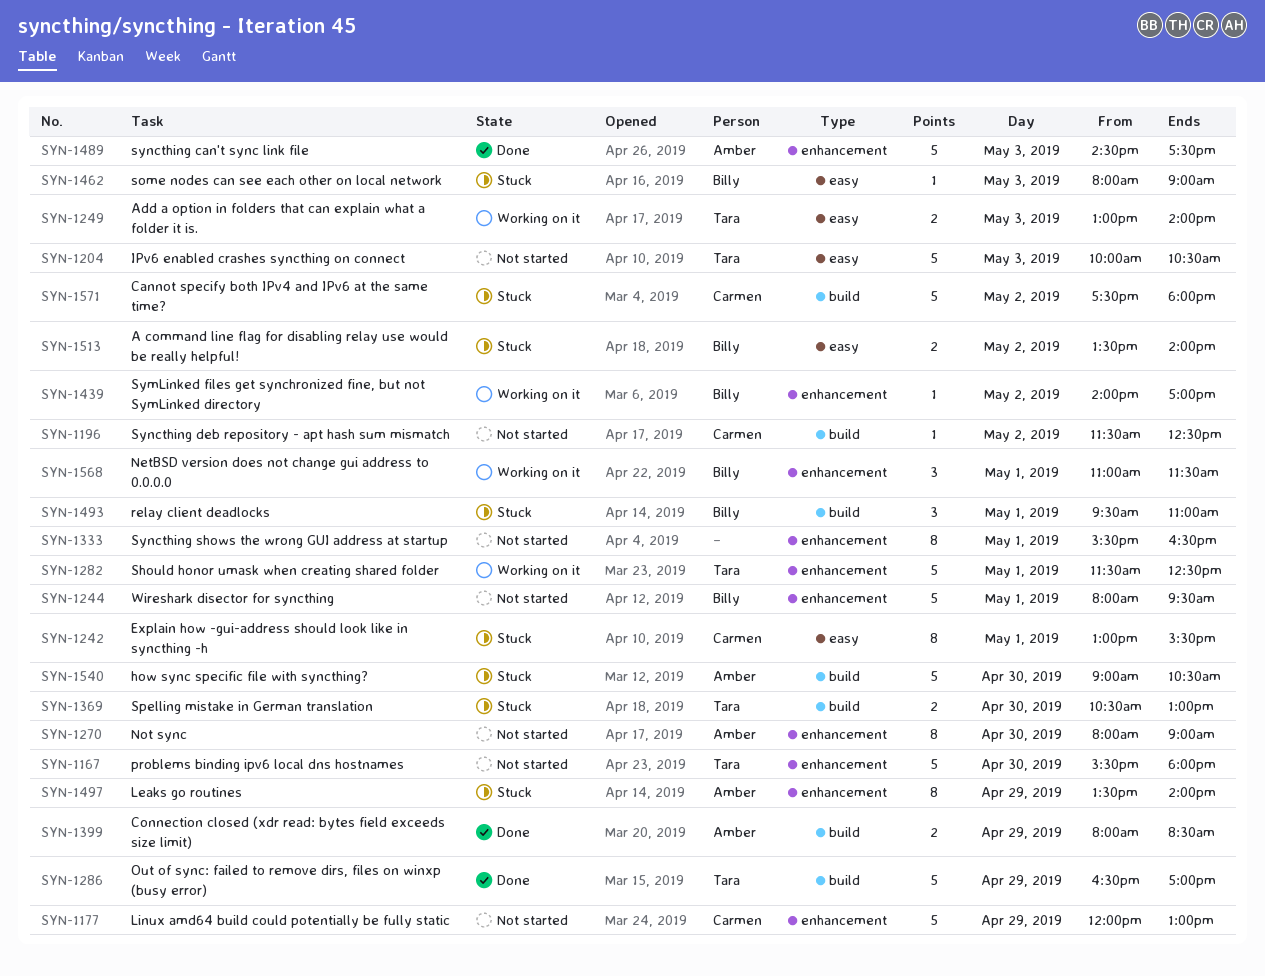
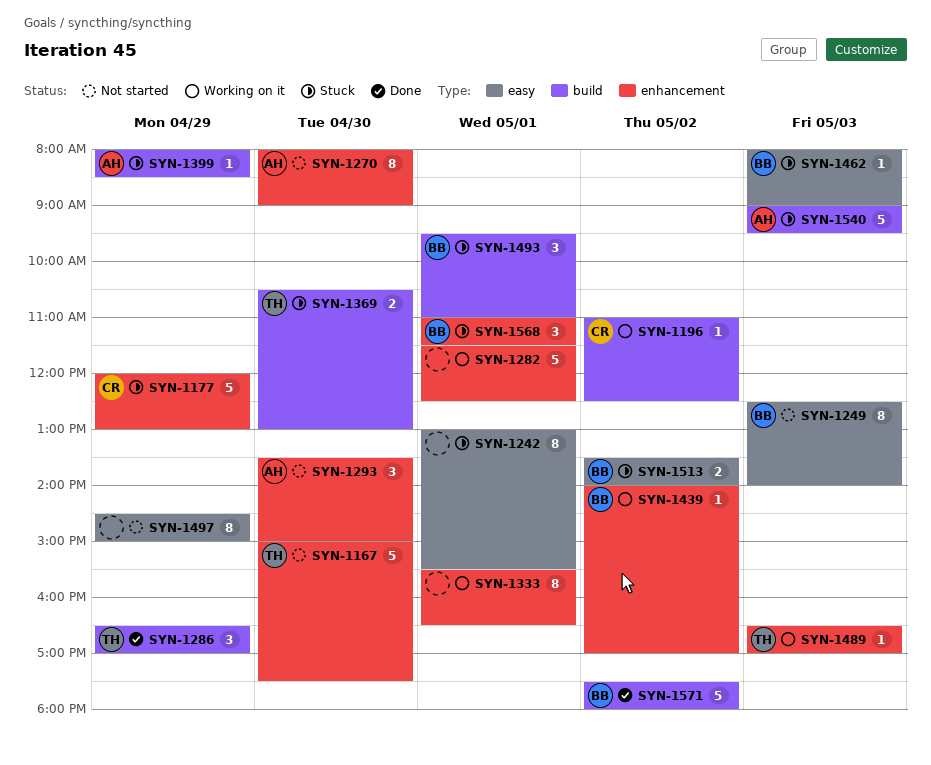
SYN-1167, begins: 15:30 -> 15:00
SYN-1167, ends: 18:00 -> 17:30
SYN-1177, status: Not started -> Stuck
SYN-1196, status: Not started -> Working on it
SYN-1196, begins: 11:30 -> 11:00
SYN-1204: present -> none
SYN-1242, owner: Carmen -> none
SYN-1244: present -> none
SYN-1249, status: Working on it -> Not started
SYN-1249, owner: Tara -> Billy
SYN-1249, estimate: 2 -> 8
SYN-1249, begins: 13:00 -> 12:30
SYN-1282, owner: Tara -> none
SYN-1286, estimate: 5 -> 3
SYN-1293: none -> present
SYN-1333, status: Not started -> Working on it
SYN-1399, status: Done -> Stuck
SYN-1399, estimate: 2 -> 1
SYN-1489, status: Done -> Working on it
SYN-1489, owner: Amber -> Tara
SYN-1489, estimate: 5 -> 1
SYN-1489, begins: 14:30 -> 16:30
SYN-1489, ends: 17:30 -> 17:00
SYN-1497, status: Stuck -> Not started
SYN-1497, owner: Amber -> none
SYN-1497, label: enhancement -> easy
SYN-1497, begins: 13:30 -> 14:30
SYN-1497, ends: 14:00 -> 15:00
SYN-1540, day: Apr 30 -> May 3
SYN-1540, ends: 10:30 -> 09:30
SYN-1568, status: Working on it -> Stuck
SYN-1571, status: Stuck -> Done
SYN-1571, owner: Carmen -> Billy

